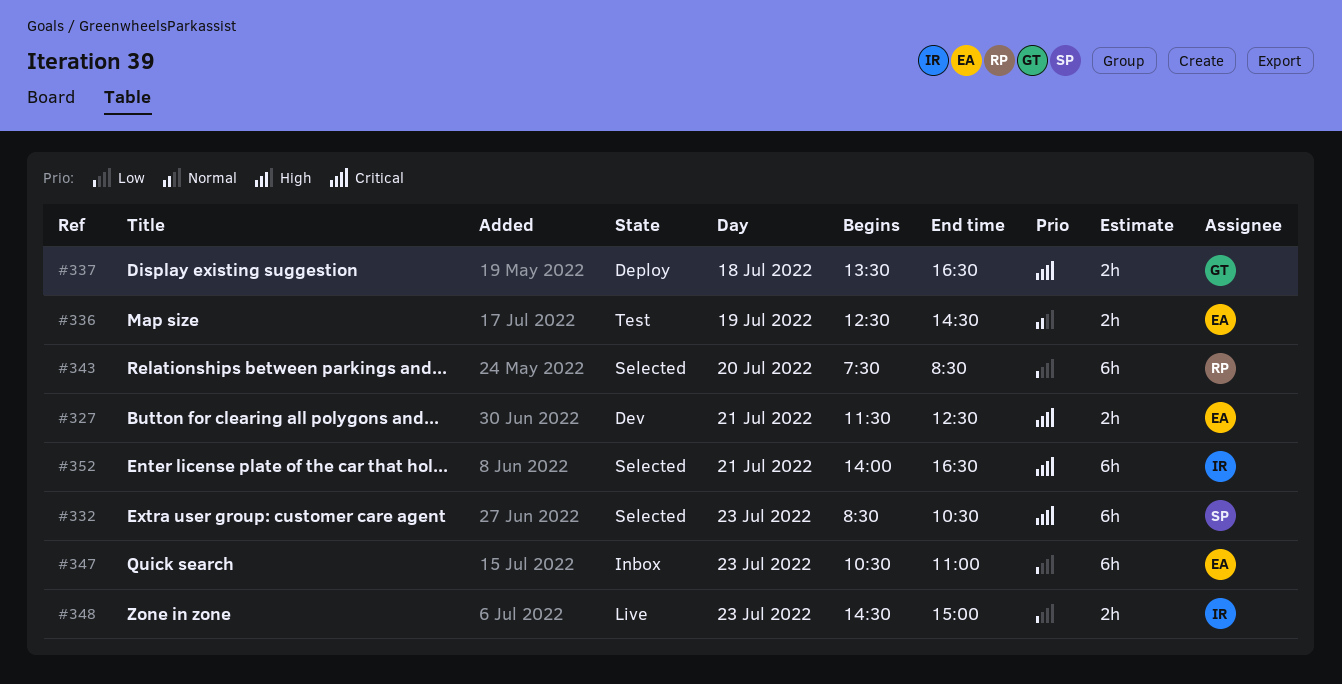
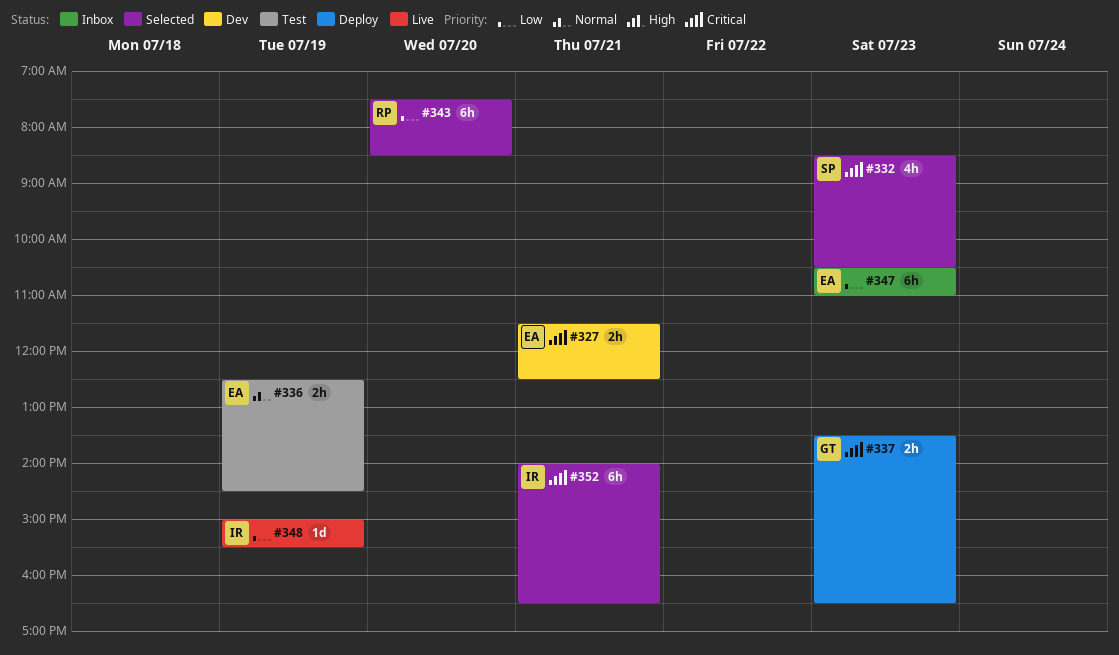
#332, estimate: 6h -> 4h
#337, day: Jul 18 -> Jul 23
#348, estimate: 2h -> 1d
#348, day: Jul 23 -> Jul 19
#348, begins: 14:30 -> 15:00
#348, ends: 15:00 -> 15:30

